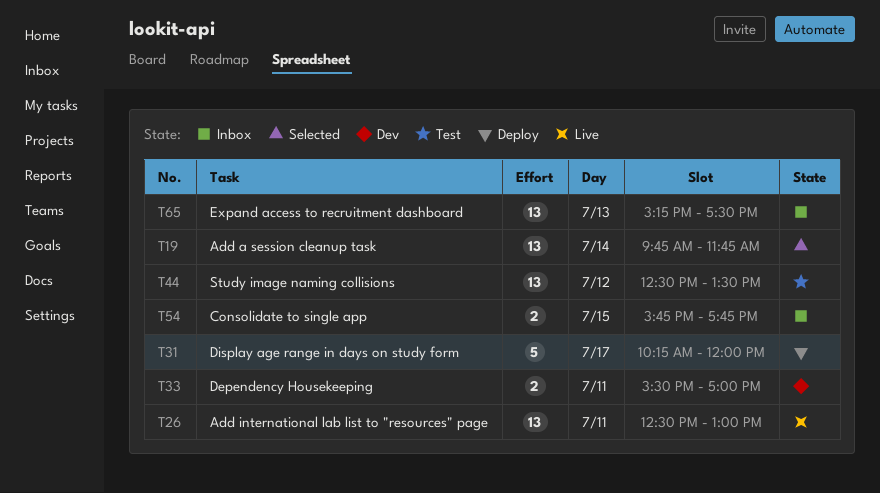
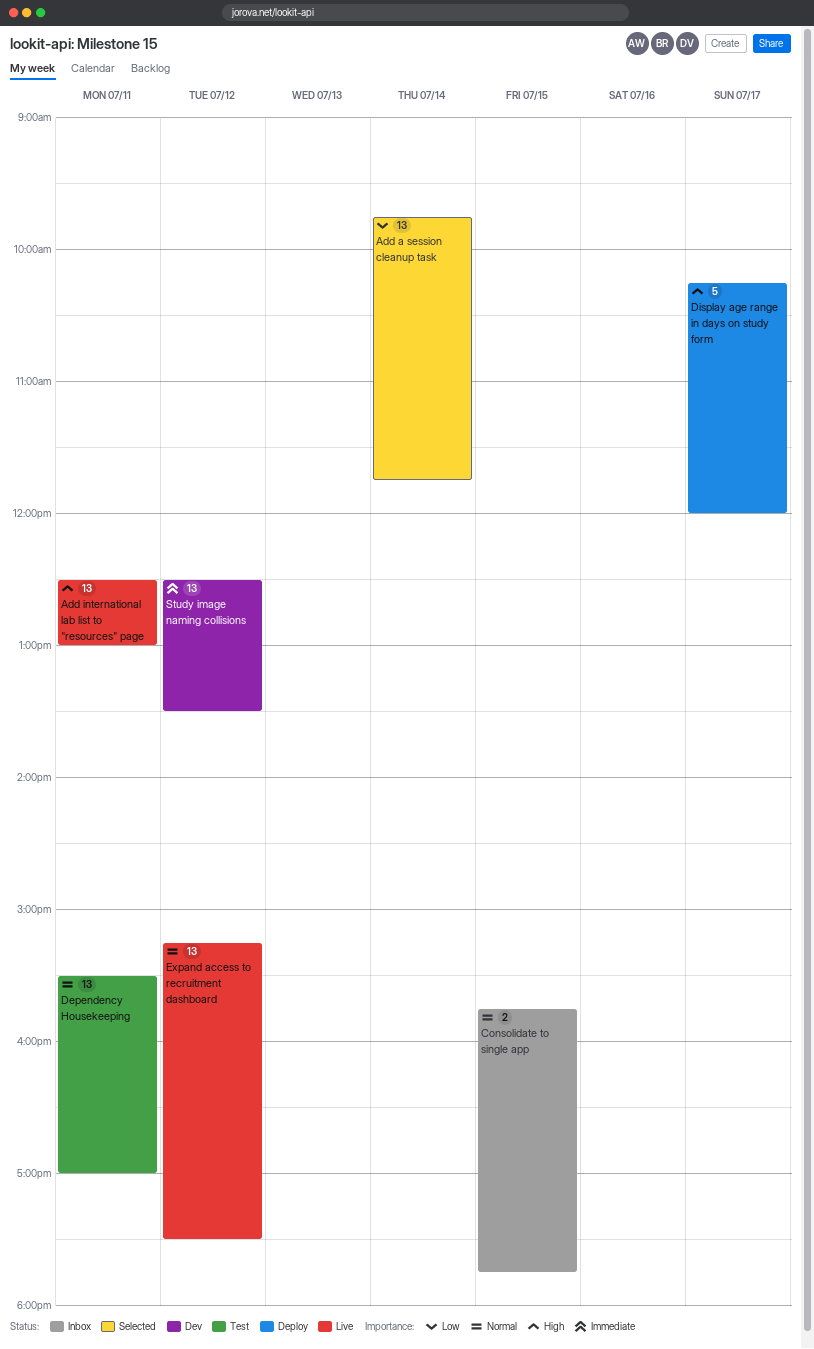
Dependency Housekeeping, status: Dev -> Test
Dependency Housekeeping, estimate: 2 -> 13
Expand access to recruitment dashboard, status: Inbox -> Live
Expand access to recruitment dashboard, day: Jul 13 -> Jul 12
Study image naming collisions, status: Test -> Dev

